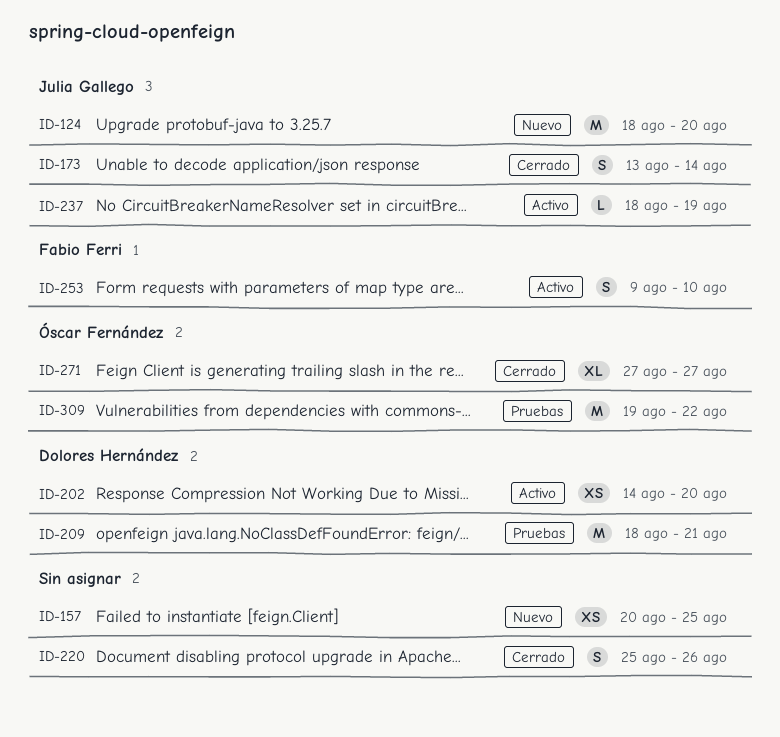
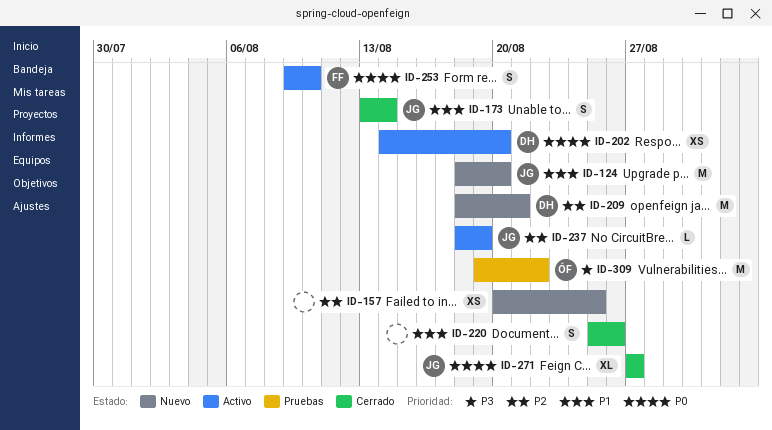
ID-209, status: Pruebas -> Nuevo
ID-271, owner: Óscar Fernández -> Julia Gallego

